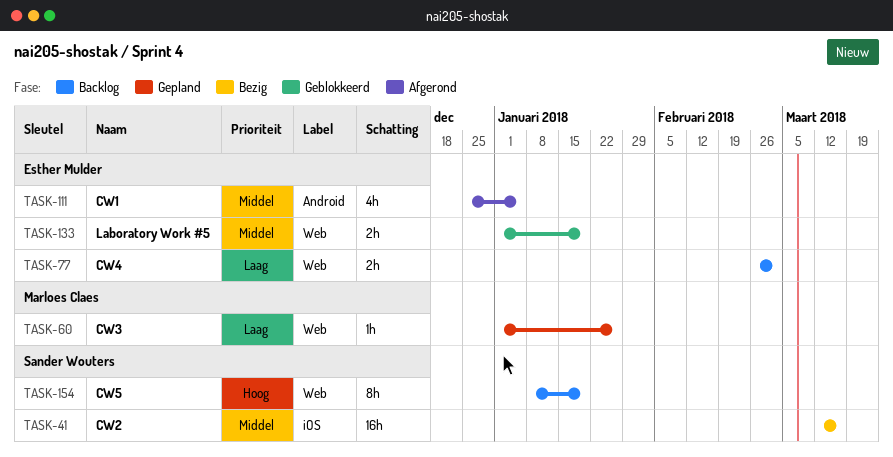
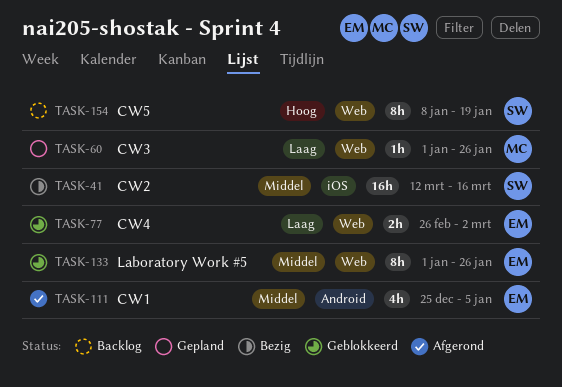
TASK-77, status: Backlog -> Geblokkeerd
TASK-133, estimate: 2h -> 8h
TASK-133, due: Jan 19 -> Jan 26

